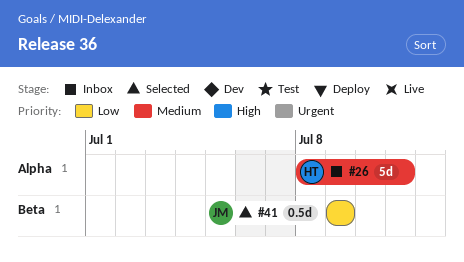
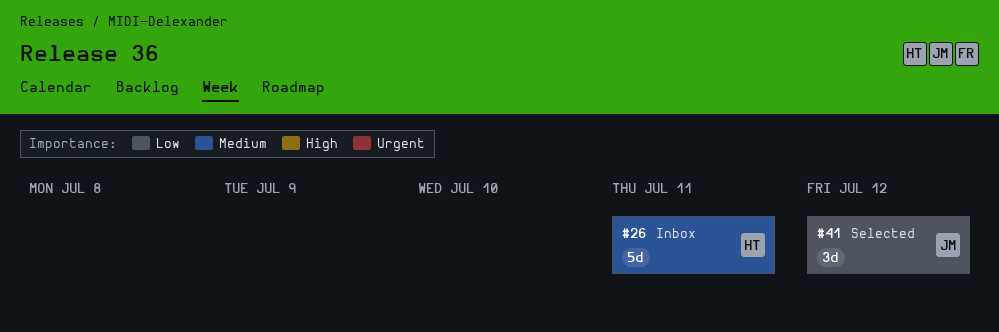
#41, estimate: 0.5d -> 3d
#41, due: Jul 9 -> Jul 12

